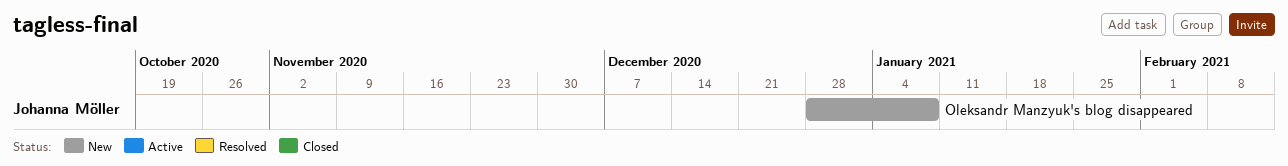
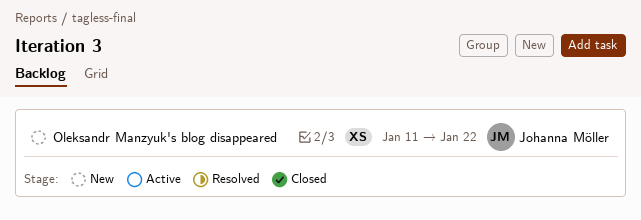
Oleksandr Manzyuk's blog disappeared, start: Dec 28 -> Jan 11
Oleksandr Manzyuk's blog disappeared, due: Jan 8 -> Jan 22

